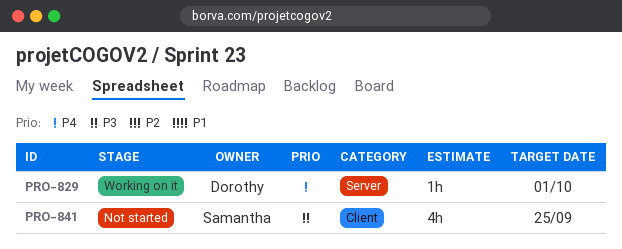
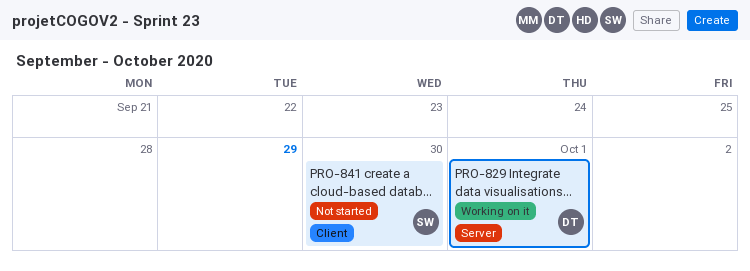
PRO-841, due: Sep 25 -> Sep 30

